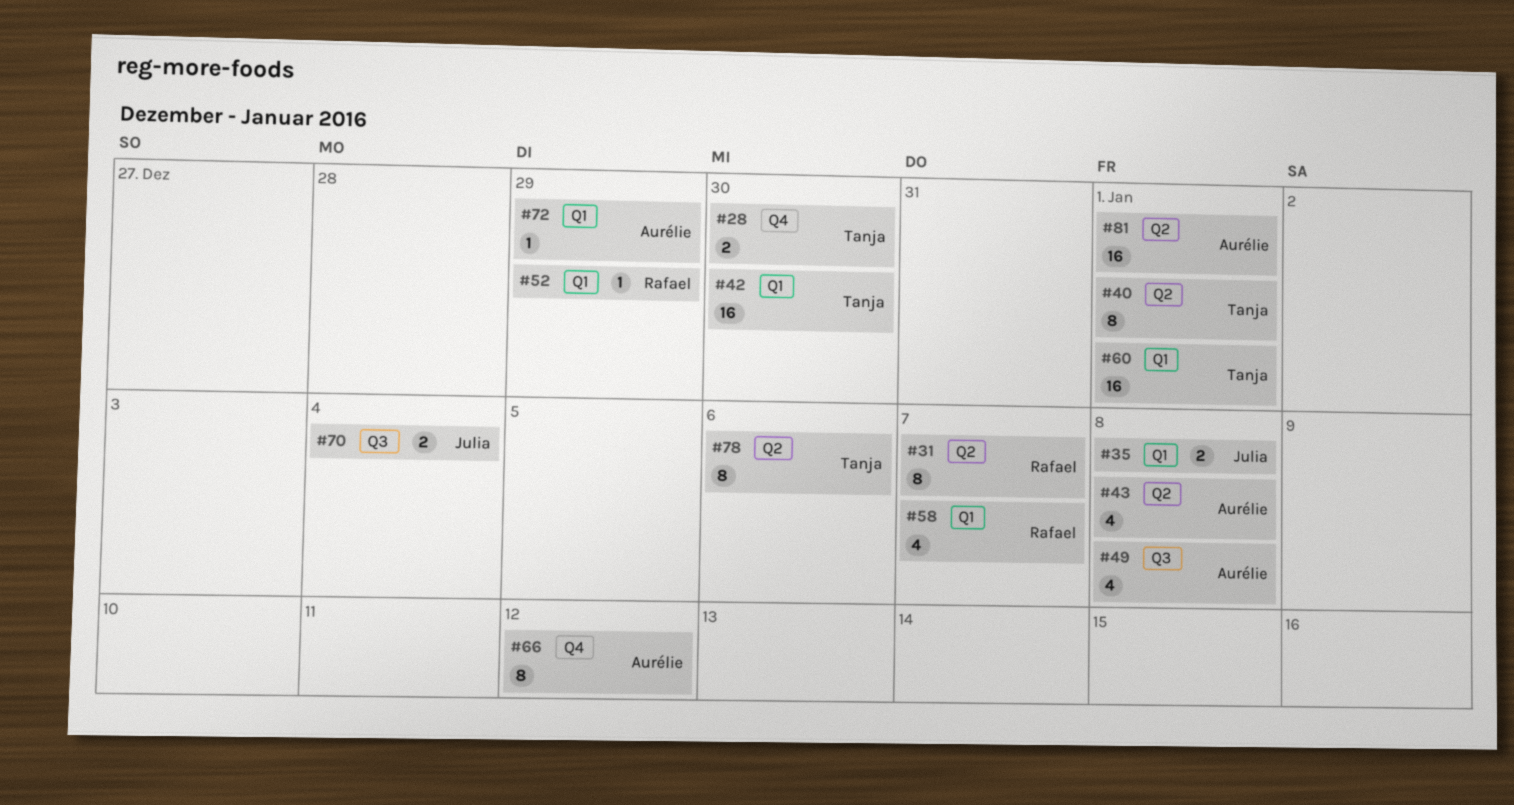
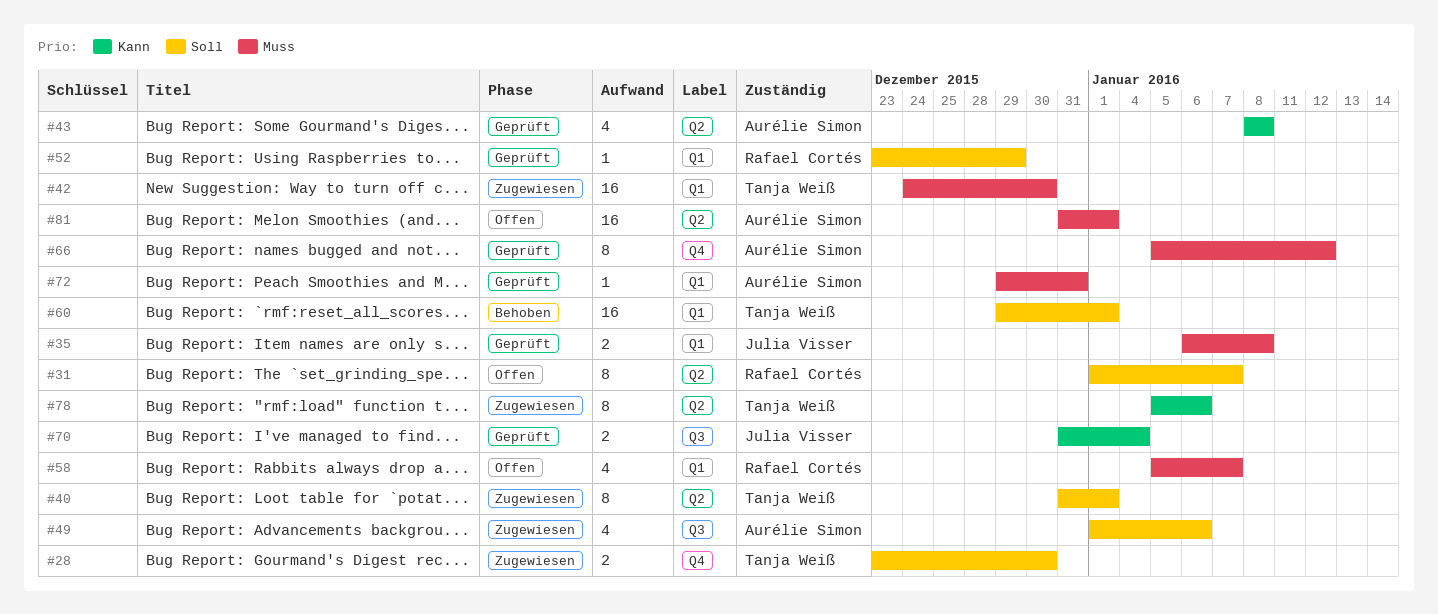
#49, due: Jan 8 -> Jan 6
#72, due: Dec 29 -> Dec 31

